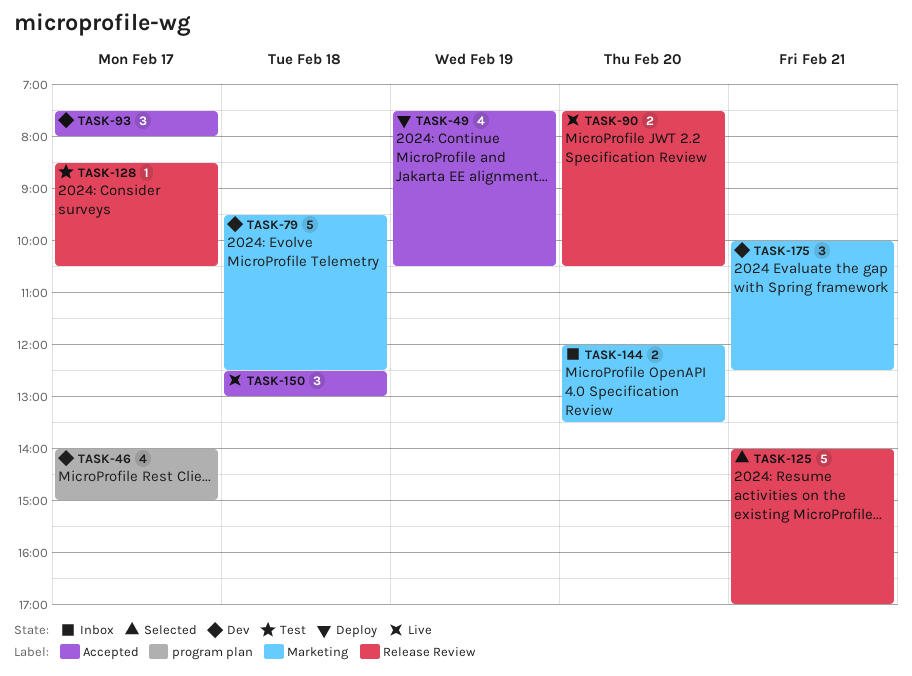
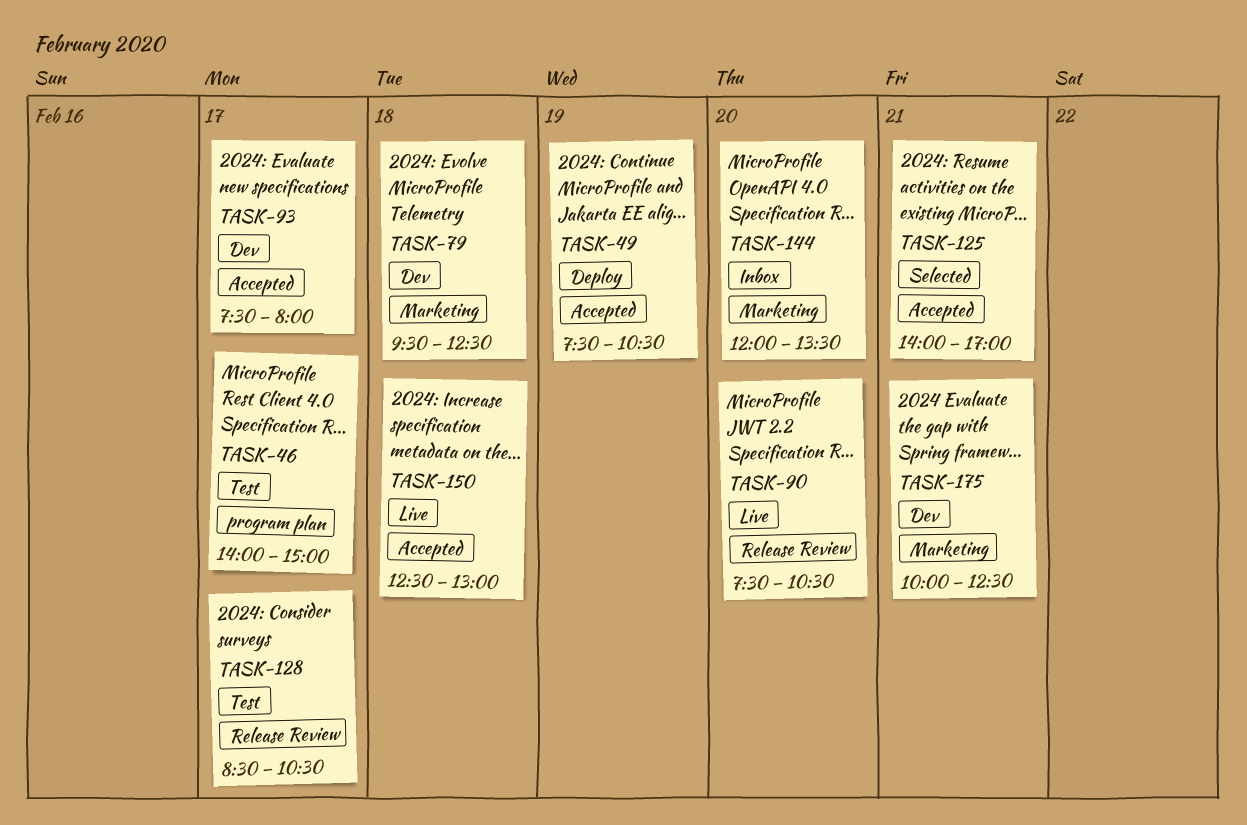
TASK-46, status: Dev -> Test
TASK-125, label: Release Review -> Accepted

